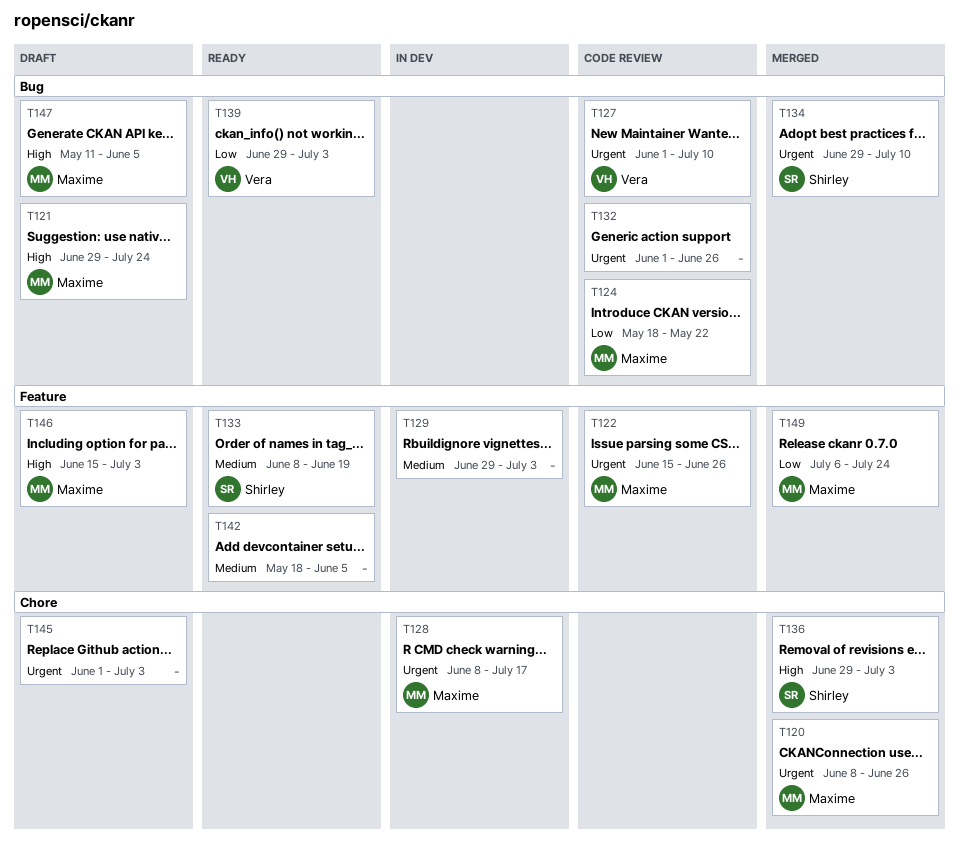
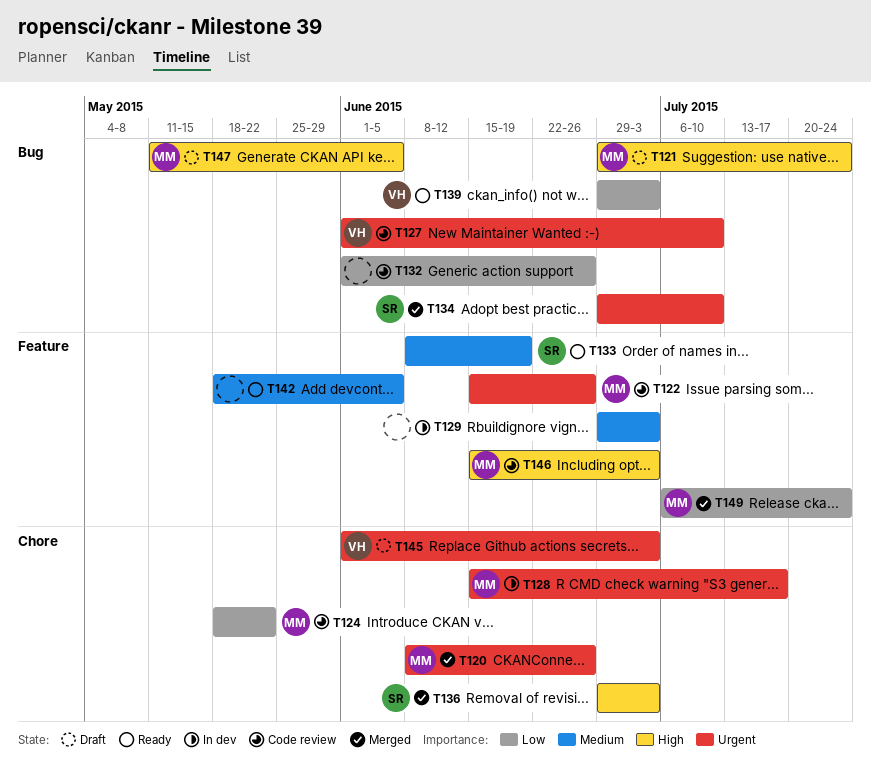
T124, label: Bug -> Chore
T128, start: Jun 8 -> Jun 15
T132, priority: Urgent -> Low
T145, owner: none -> Vera
T146, status: Draft -> Code review

